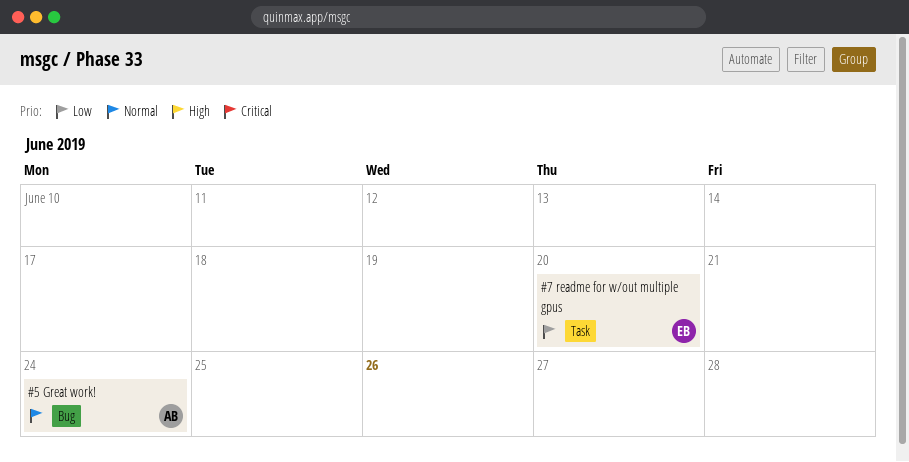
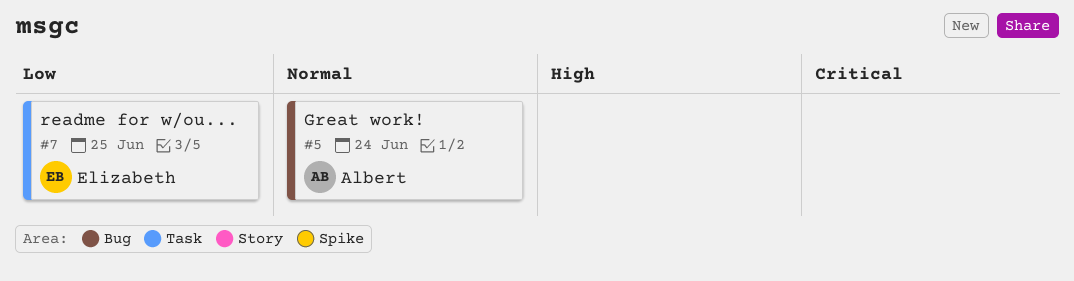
#7, due: Jun 20 -> Jun 25

